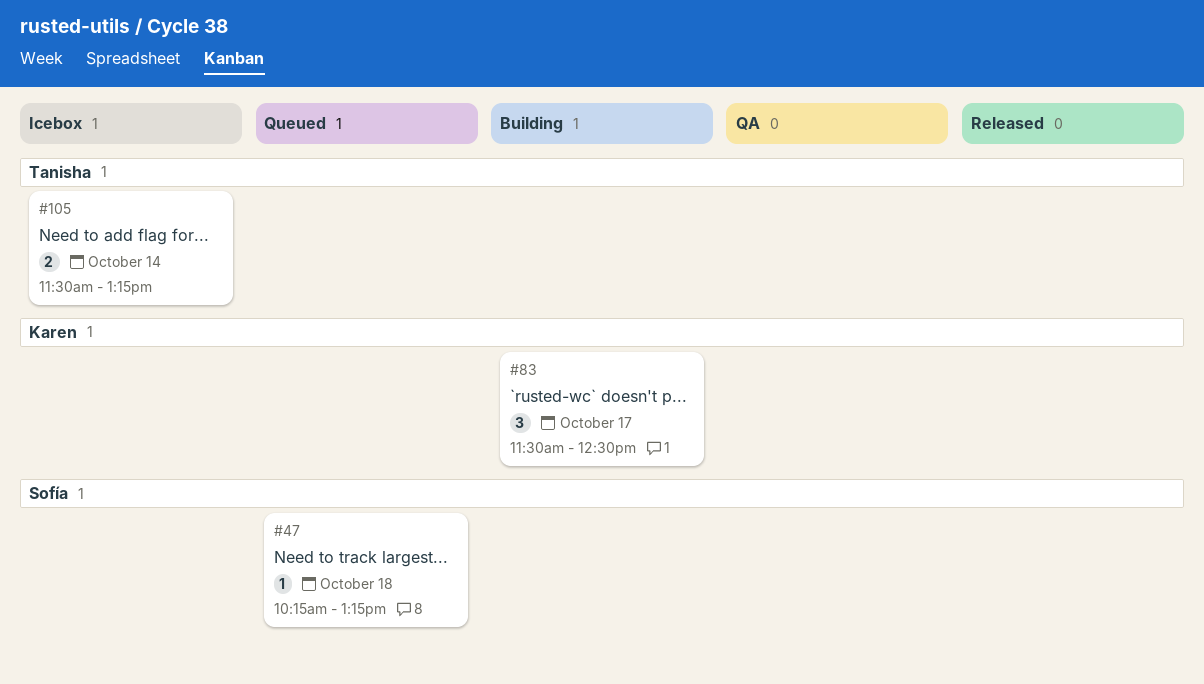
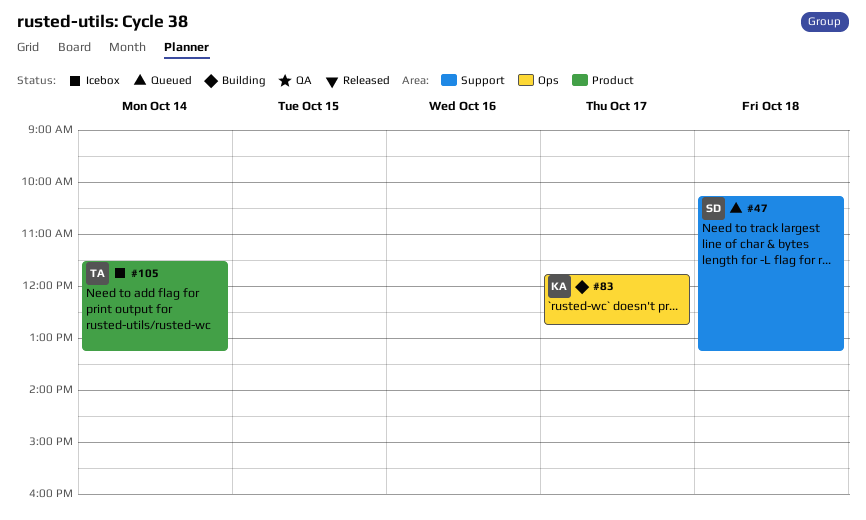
#83, begins: 11:30 -> 11:45
#83, ends: 12:30 -> 12:45

